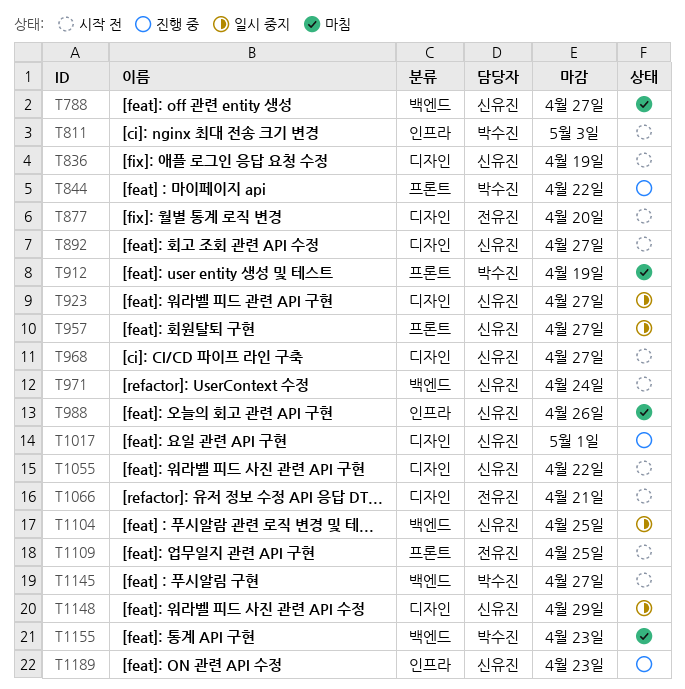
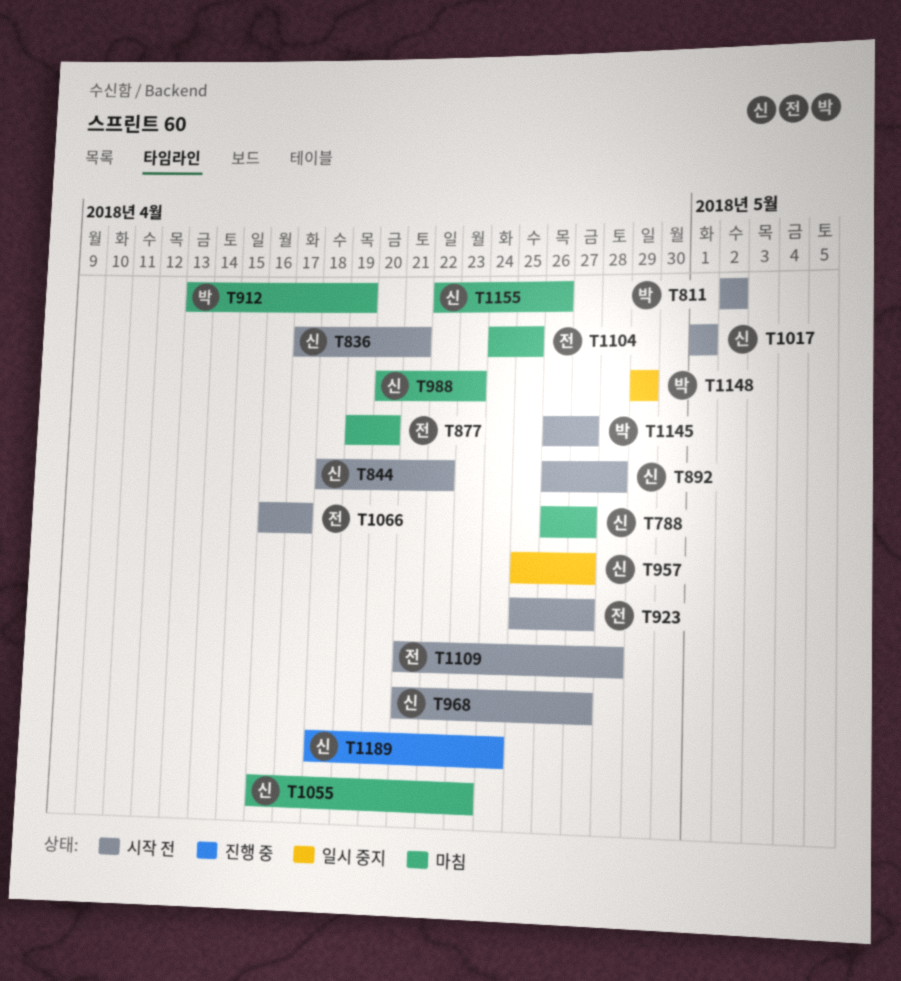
T811, due: May 3 -> May 2
T836, due: Apr 19 -> Apr 21
T844, status: 진행 중 -> 시작 전
T844, owner: 박수진 -> 신유진
T877, status: 시작 전 -> 마침
T892, due: Apr 27 -> Apr 28
T923, status: 일시 중지 -> 시작 전
T923, owner: 신유진 -> 전유진
T971: present -> none
T988, due: Apr 26 -> Apr 23
T1017, status: 진행 중 -> 시작 전
T1055, status: 시작 전 -> 마침
T1055, due: Apr 22 -> Apr 23
T1066, due: Apr 21 -> Apr 17
T1104, status: 일시 중지 -> 마침
T1104, owner: 신유진 -> 전유진
T1109, due: Apr 25 -> Apr 28
T1148, owner: 신유진 -> 박수진
T1155, owner: 박수진 -> 신유진
T1155, due: Apr 23 -> Apr 26
T1189, due: Apr 23 -> Apr 24

